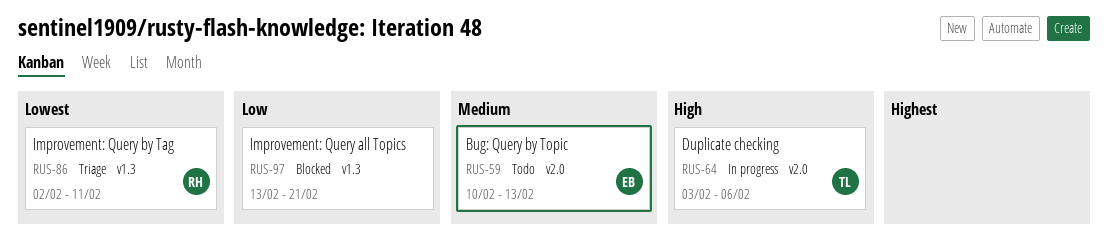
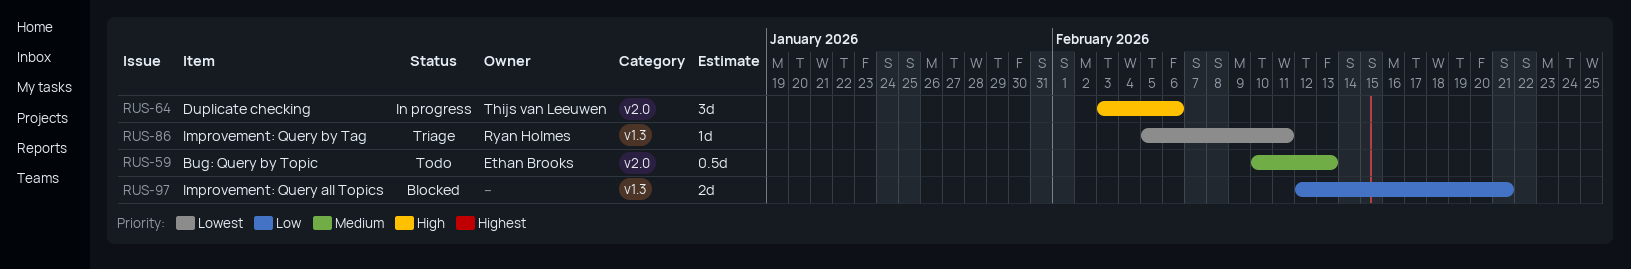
RUS-86, start: Feb 2 -> Feb 5
RUS-97, start: Feb 13 -> Feb 12

